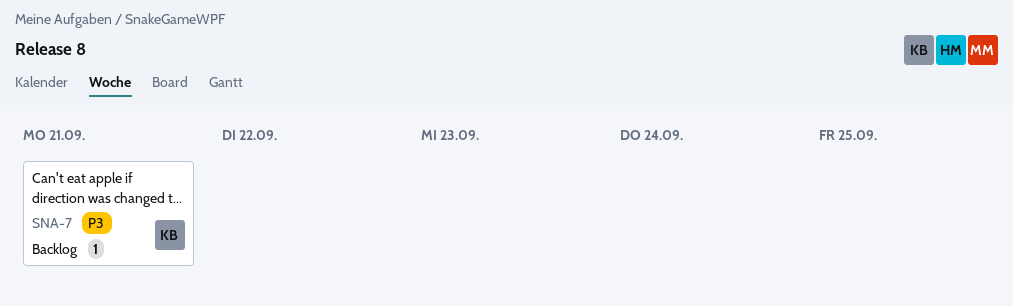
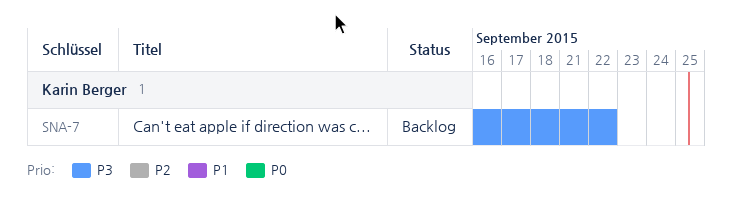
SNA-7, due: Sep 21 -> Sep 22

